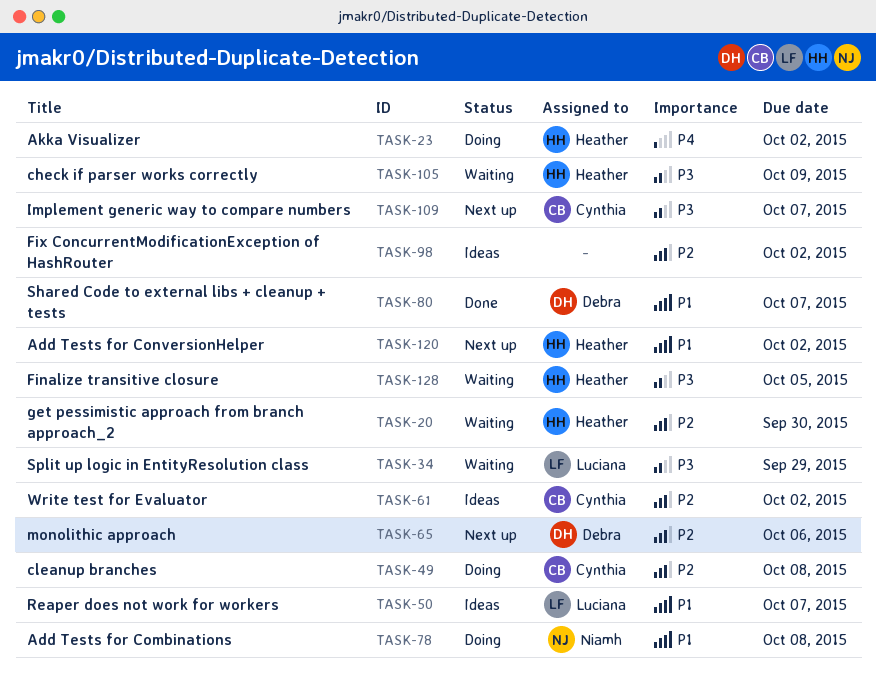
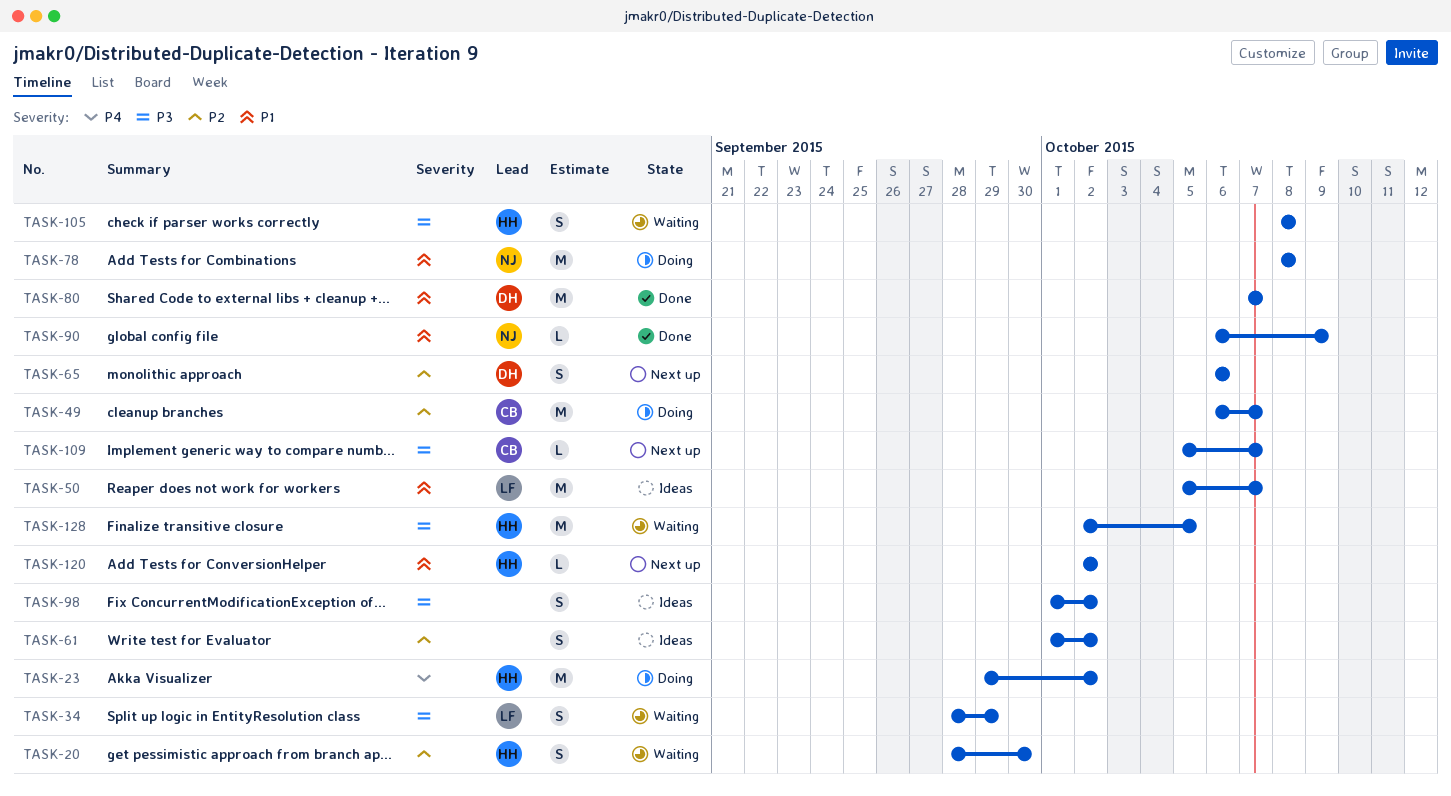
TASK-49, due: Oct 8 -> Oct 7
TASK-61, owner: Cynthia -> none
TASK-90: none -> present
TASK-98, priority: P2 -> P3
TASK-105, due: Oct 9 -> Oct 8

